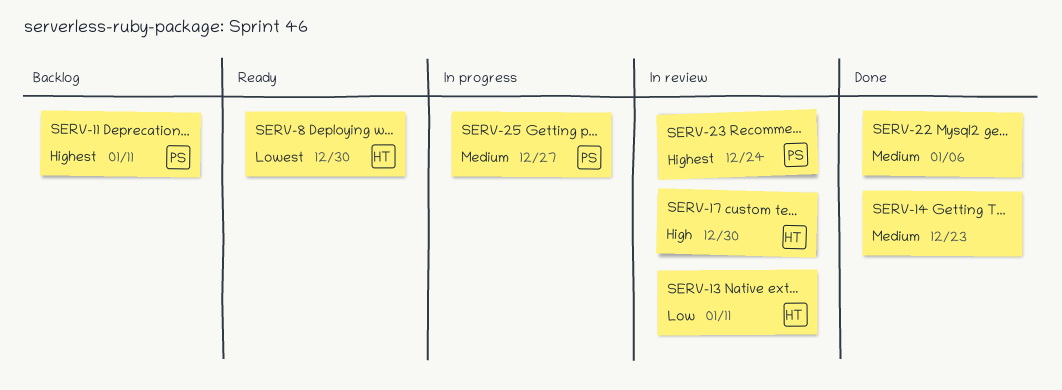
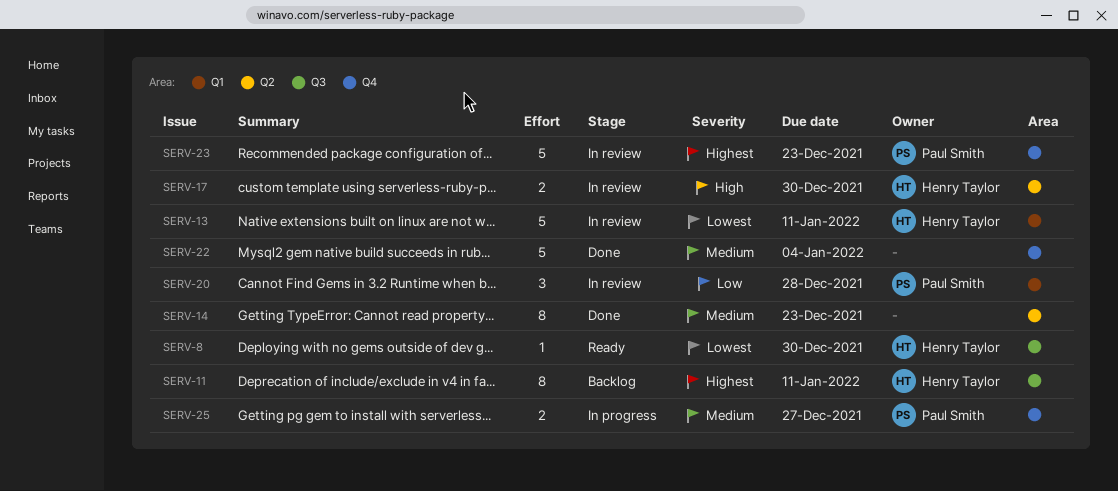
SERV-11, owner: Paul Smith -> Henry Taylor
SERV-13, priority: Low -> Lowest
SERV-20: none -> present
SERV-22, due: Jan 6 -> Jan 4
SERV-23, due: Dec 24 -> Dec 23

